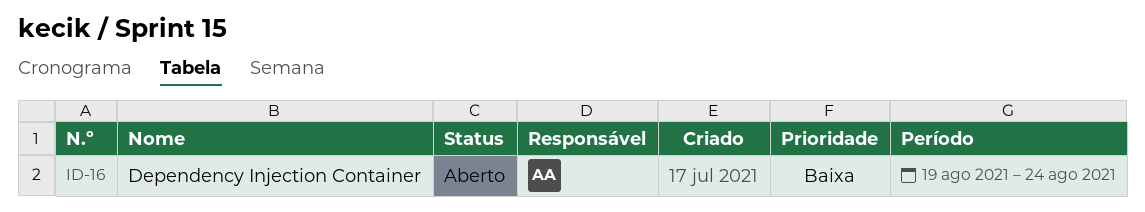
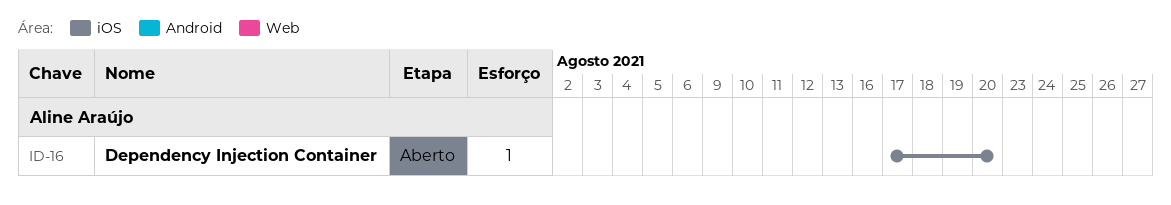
ID-16, start: Aug 19 -> Aug 17
ID-16, due: Aug 24 -> Aug 20

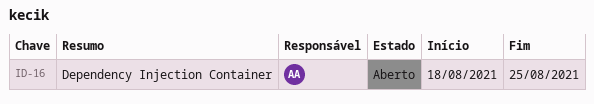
ID-16, start: Aug 17 -> Aug 18
ID-16, due: Aug 20 -> Aug 25

